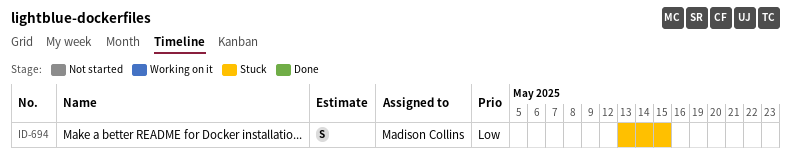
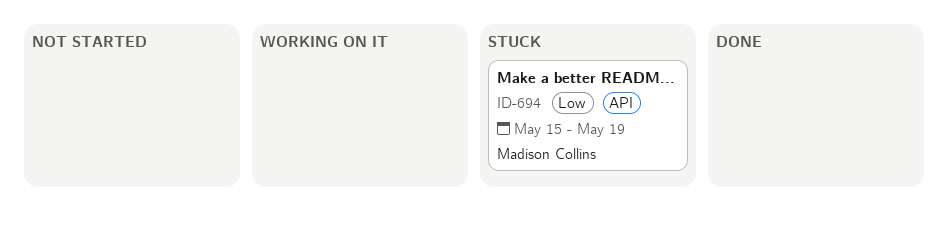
ID-694, start: May 13 -> May 15
ID-694, due: May 15 -> May 19

